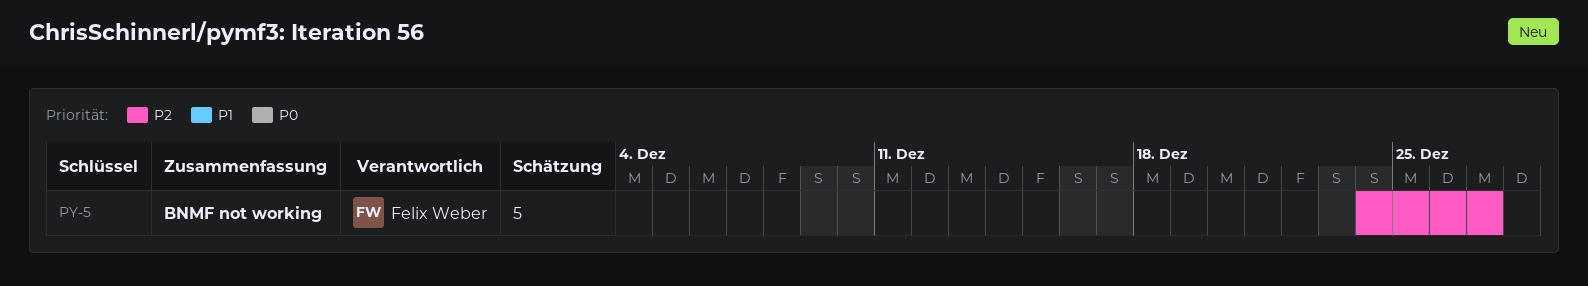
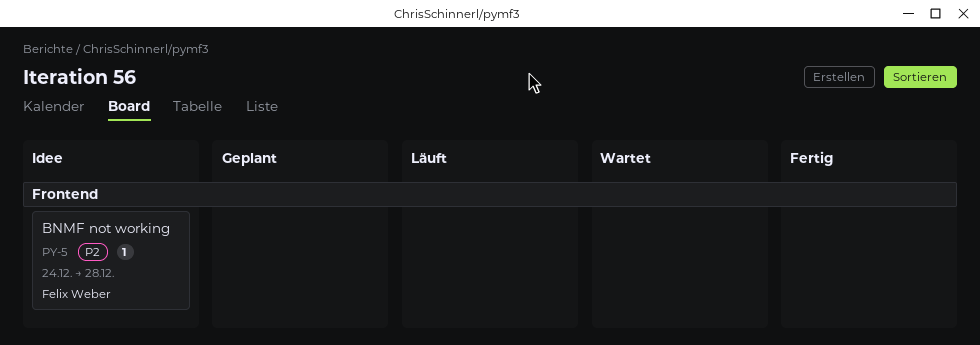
PY-5, estimate: 5 -> 1
PY-5, due: Dec 27 -> Dec 28

